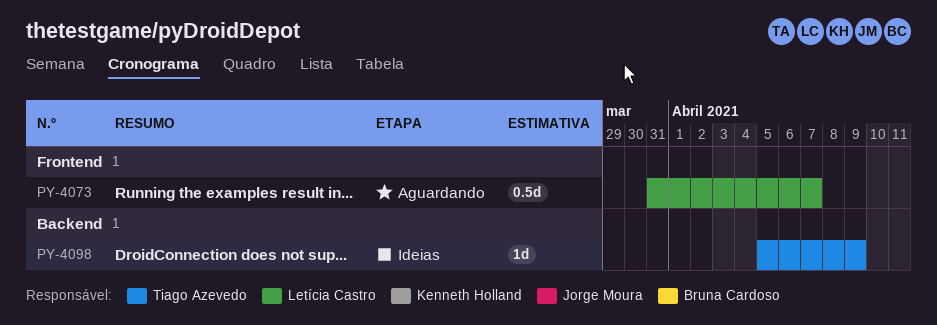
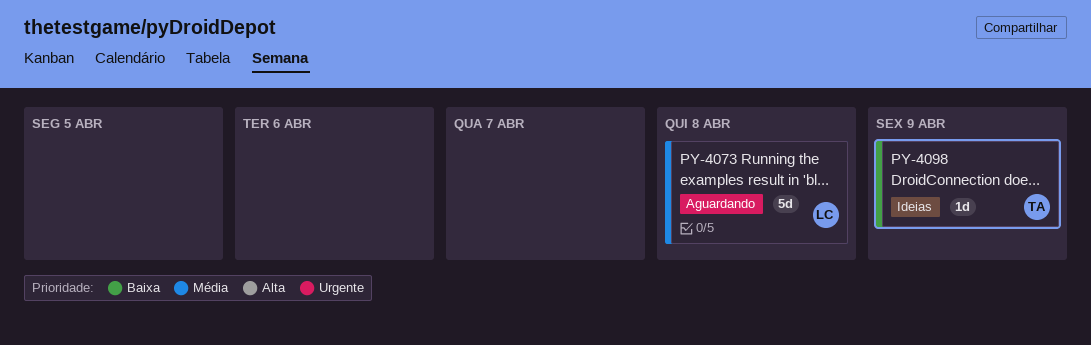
PY-4073, estimate: 0.5d -> 5d
PY-4073, due: Apr 7 -> Apr 8

